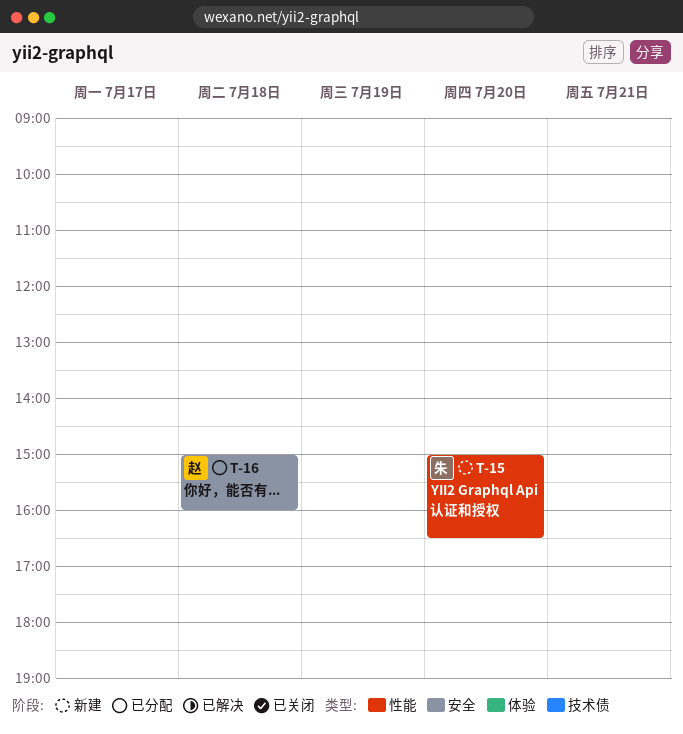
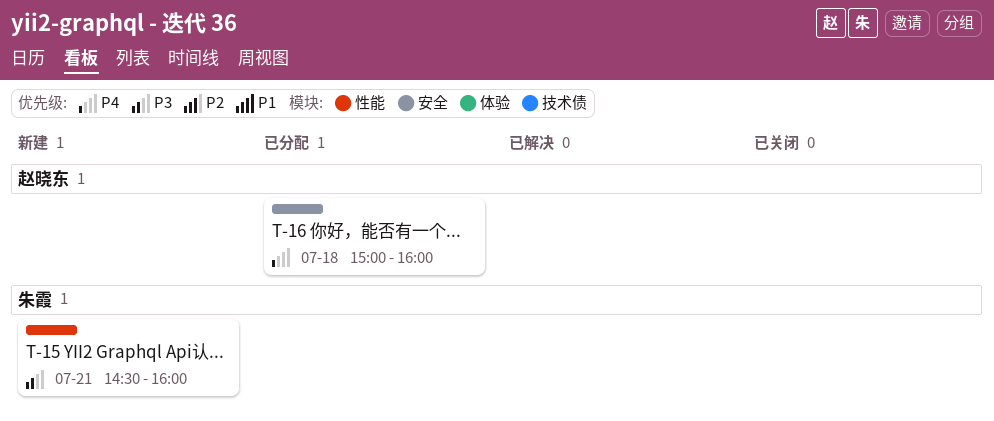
T-15, day: Jul 20 -> Jul 21
T-15, begins: 15:00 -> 14:30
T-15, ends: 16:30 -> 16:00

